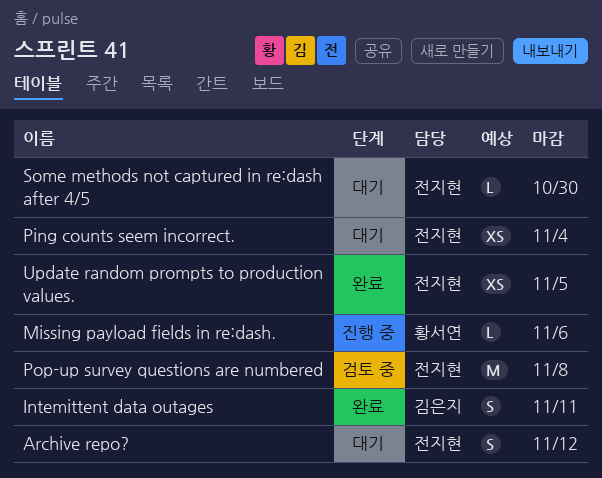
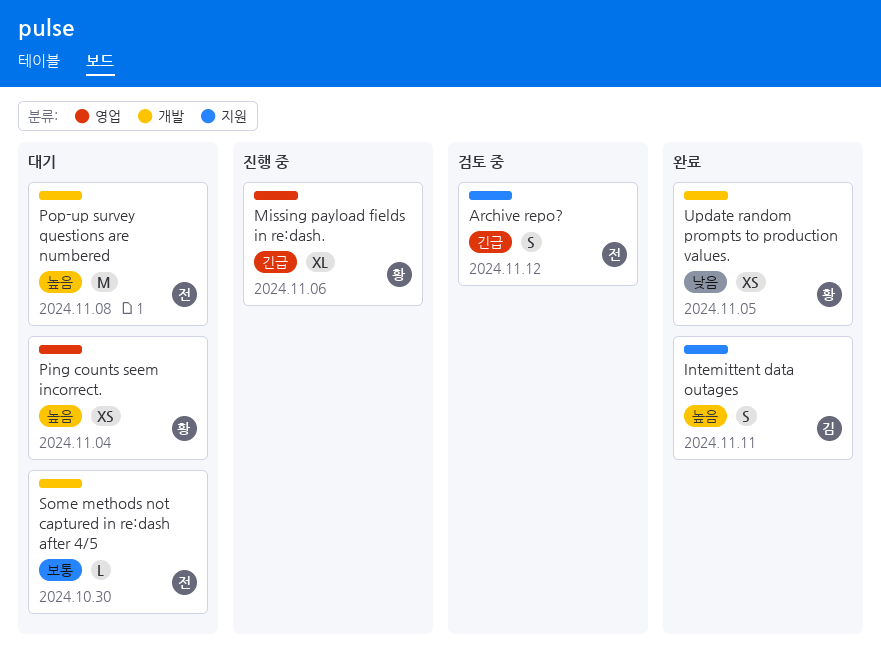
Archive repo?, status: 대기 -> 검토 중
Missing payload fields in re:dash., estimate: L -> XL
Ping counts seem incorrect., owner: 전지현 -> 황서연
Pop-up survey questions are numbered, status: 검토 중 -> 대기
Update random prompts to production values., owner: 전지현 -> 황서연

